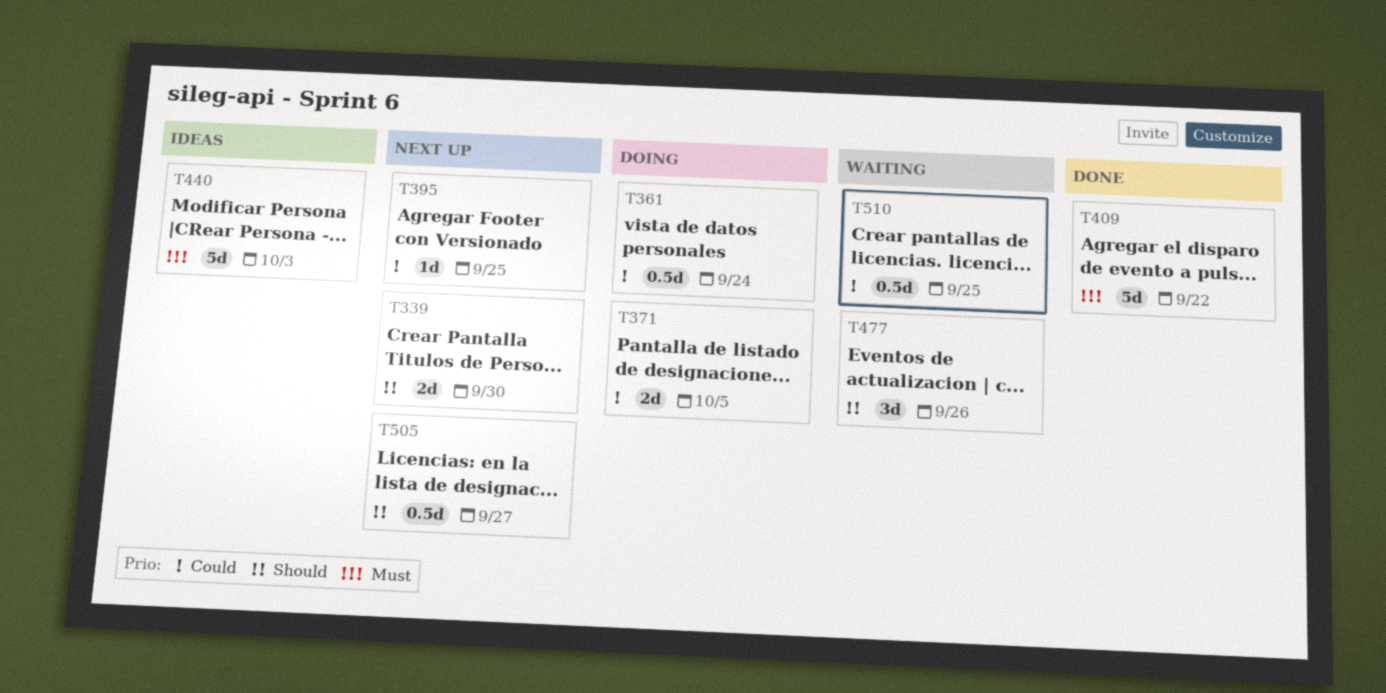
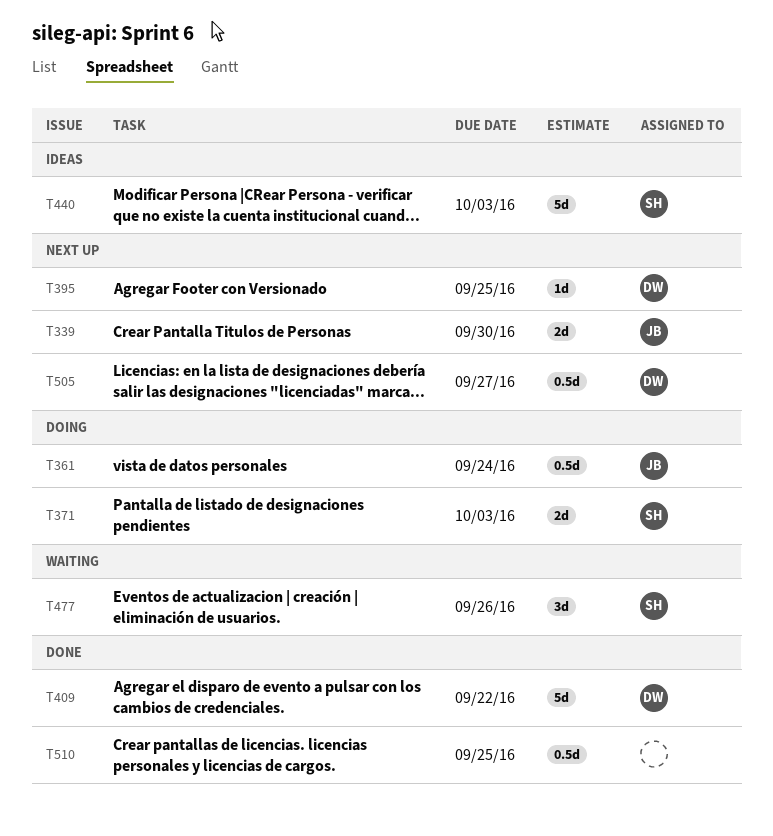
T371, due: Oct 5 -> Oct 3
T510, status: Waiting -> Done

